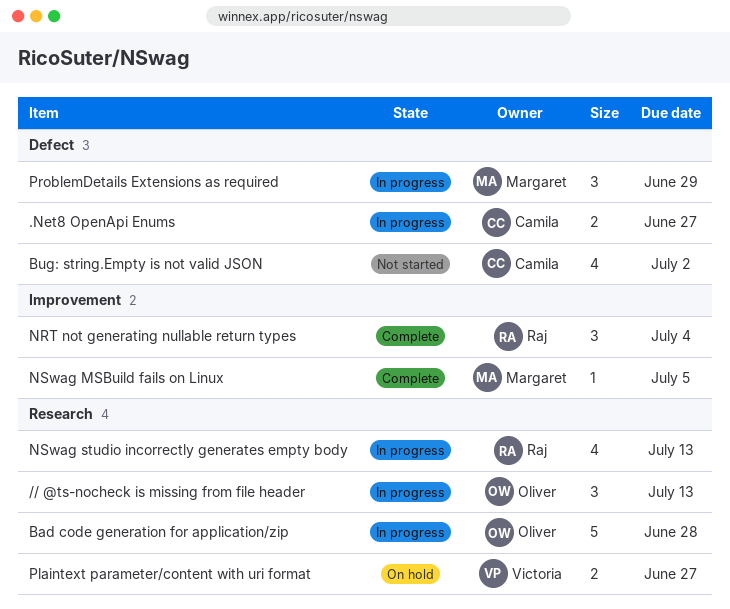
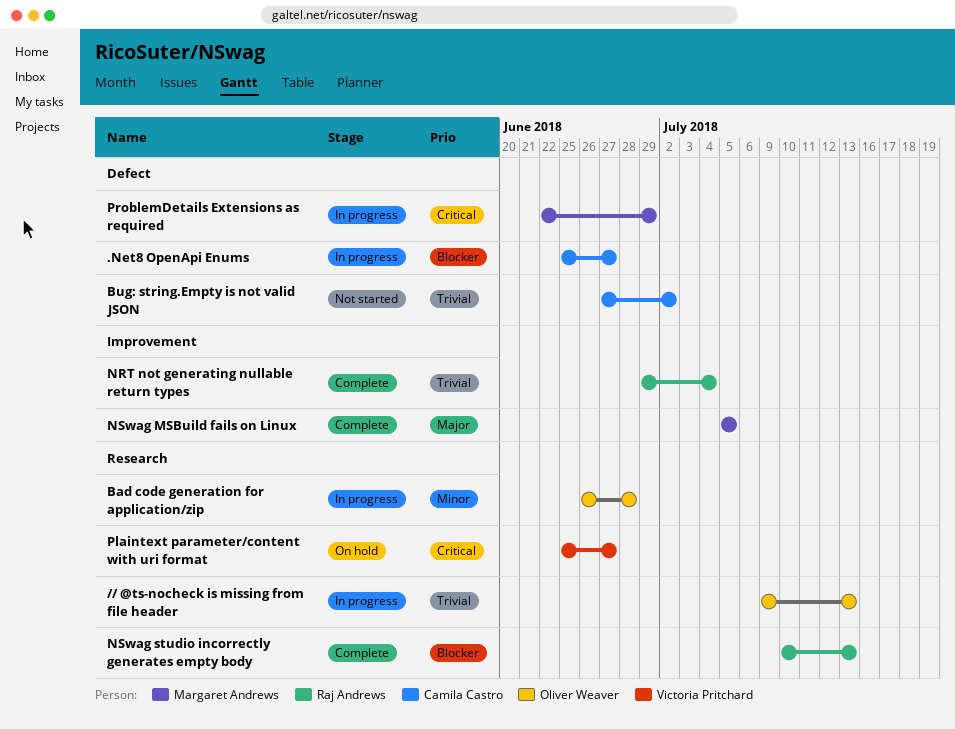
NSwag studio incorrectly generates empty body, status: In progress -> Complete

